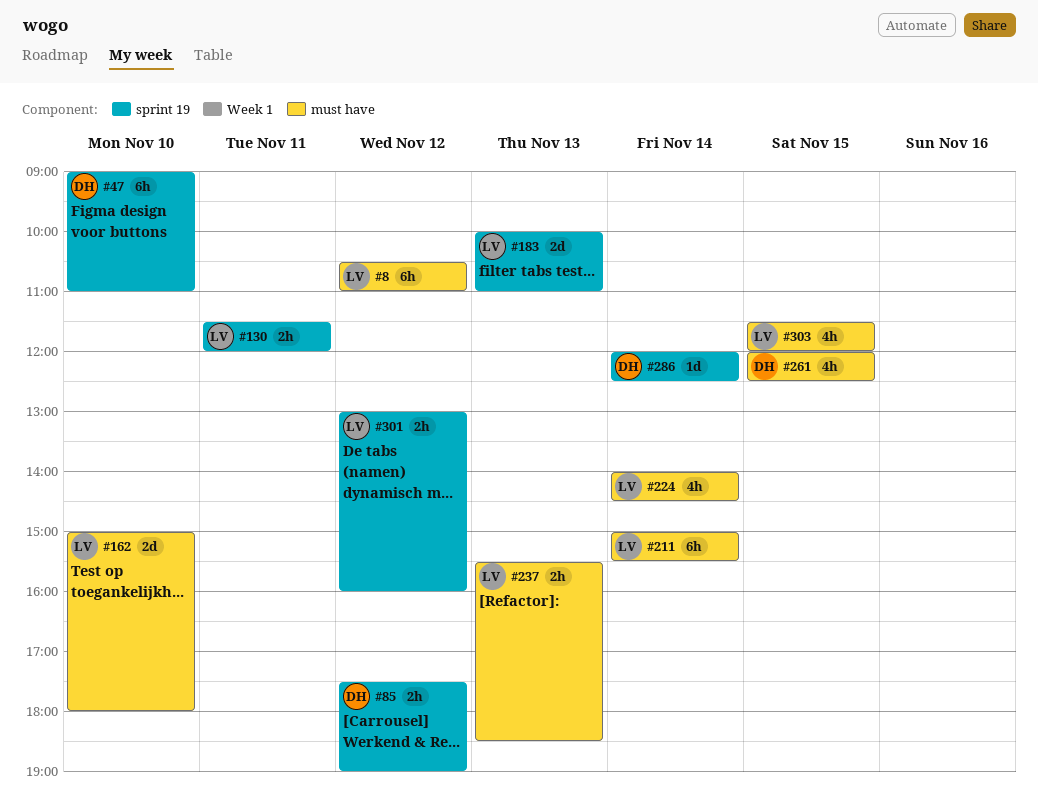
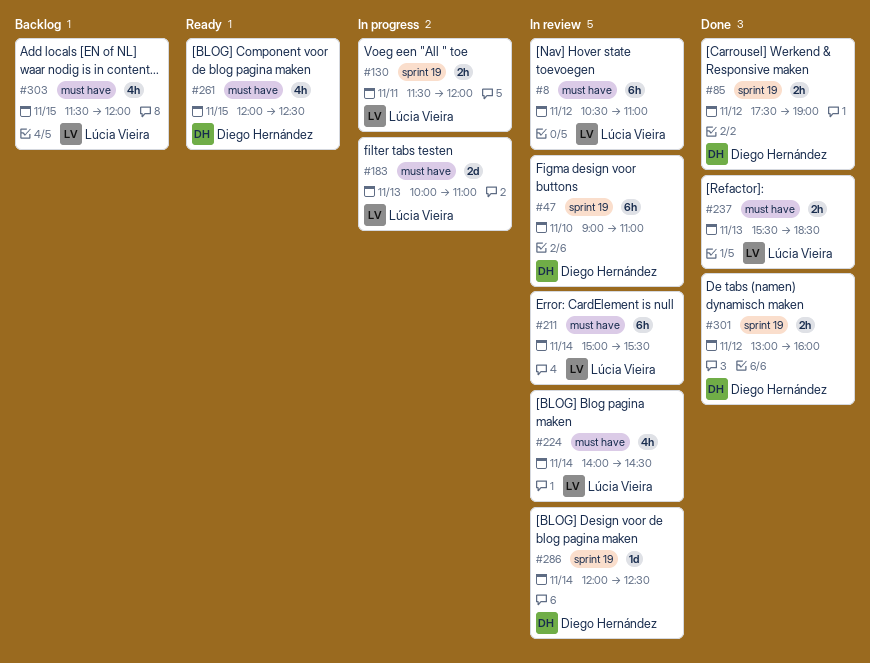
#162: present -> none
#183, label: sprint 19 -> must have
#301, owner: Lúcia Vieira -> Diego Hernández

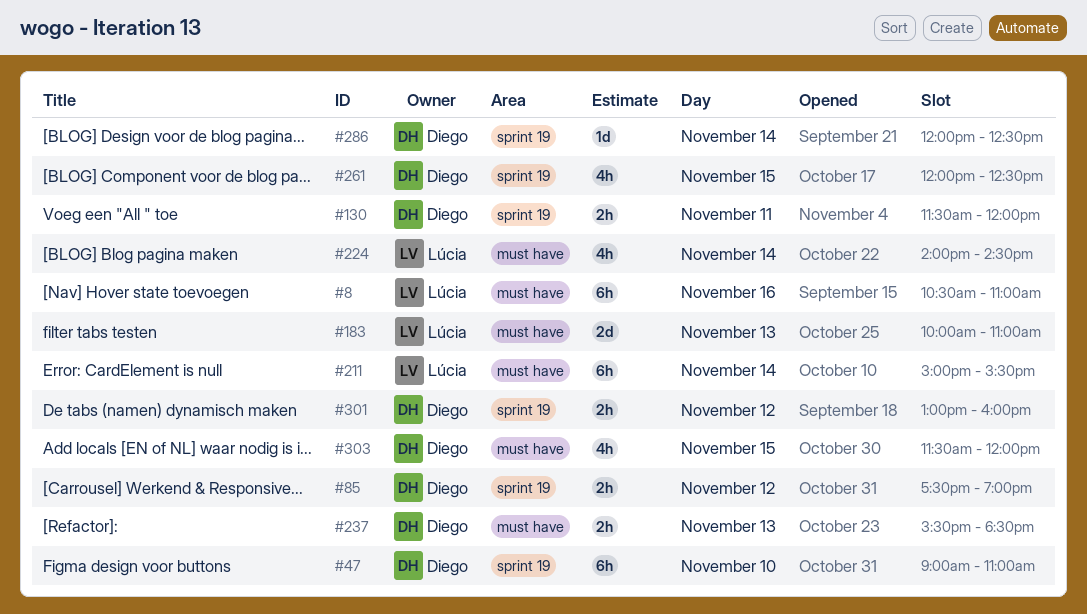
#8, day: Nov 12 -> Nov 16
#130, owner: Lúcia Vieira -> Diego Hernández
#237, owner: Lúcia Vieira -> Diego Hernández
#261, label: must have -> sprint 19
#303, owner: Lúcia Vieira -> Diego Hernández

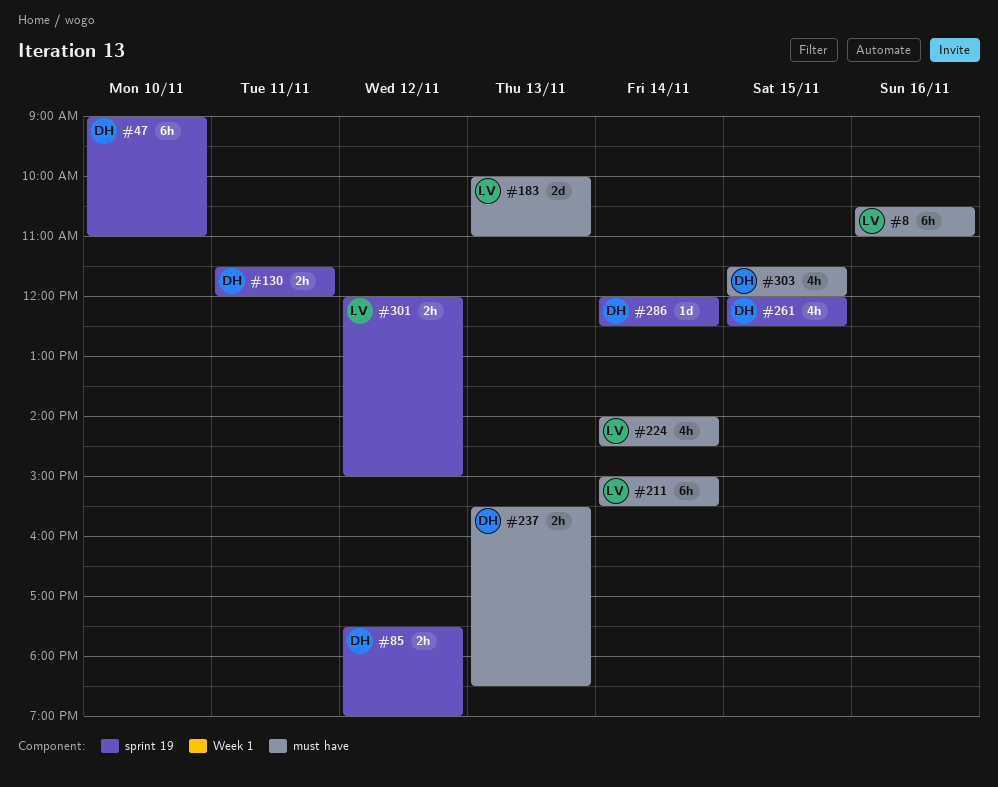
#301, owner: Diego -> Lúcia
#301, begins: 13:00 -> 12:00
#301, ends: 16:00 -> 15:00

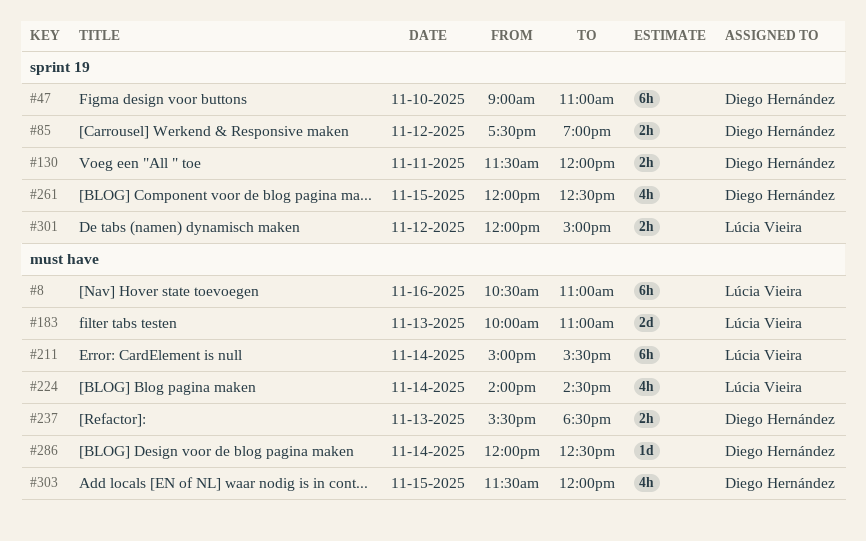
#286, label: sprint 19 -> must have

